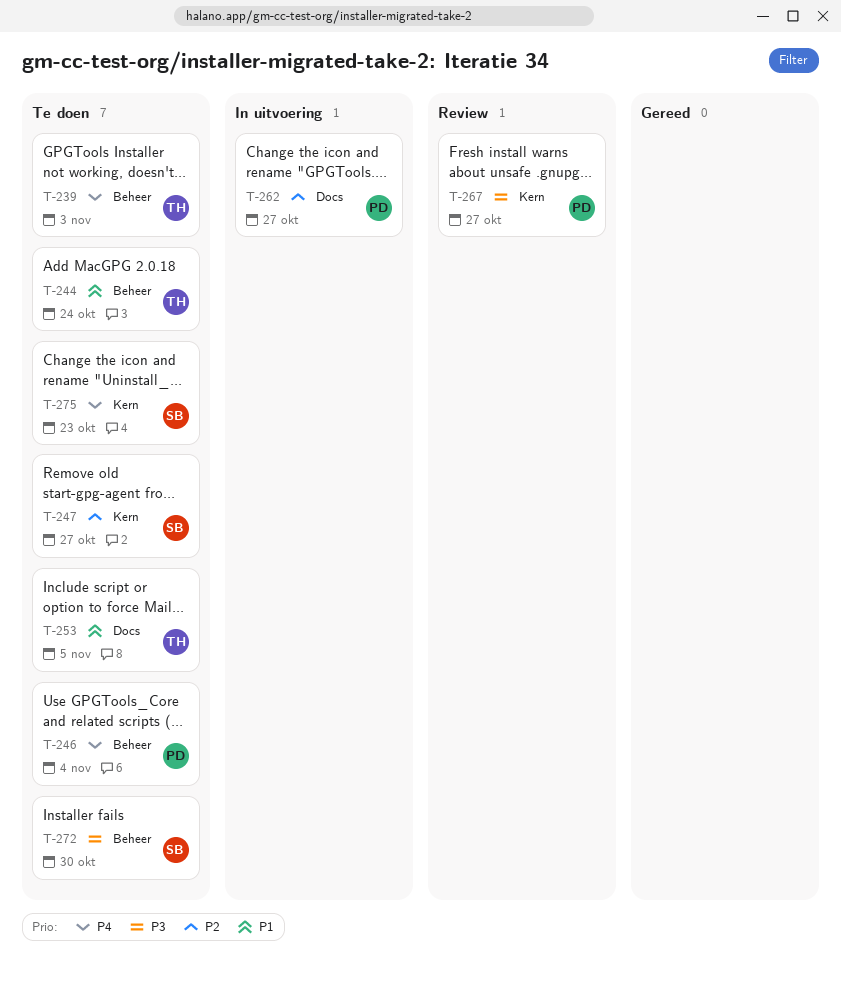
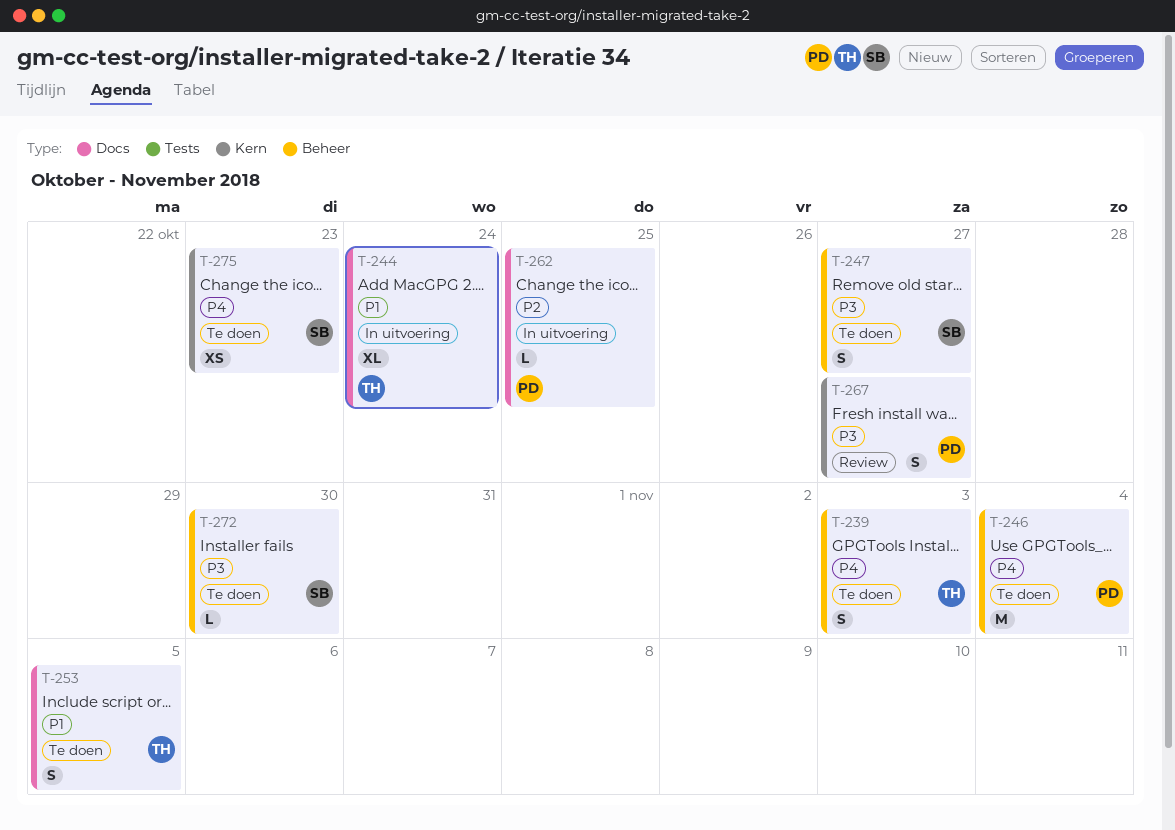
T-244, status: Te doen -> In uitvoering
T-244, label: Beheer -> Docs
T-247, priority: P2 -> P3
T-247, label: Kern -> Beheer
T-262, due: Oct 27 -> Oct 25

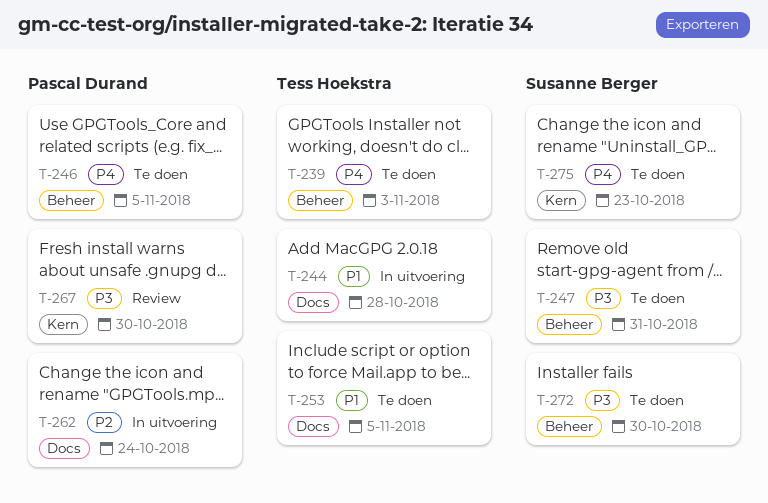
T-244, due: Oct 24 -> Oct 28
T-246, due: Nov 4 -> Nov 5
T-247, due: Oct 27 -> Oct 31
T-262, due: Oct 25 -> Oct 24
T-267, due: Oct 27 -> Oct 30

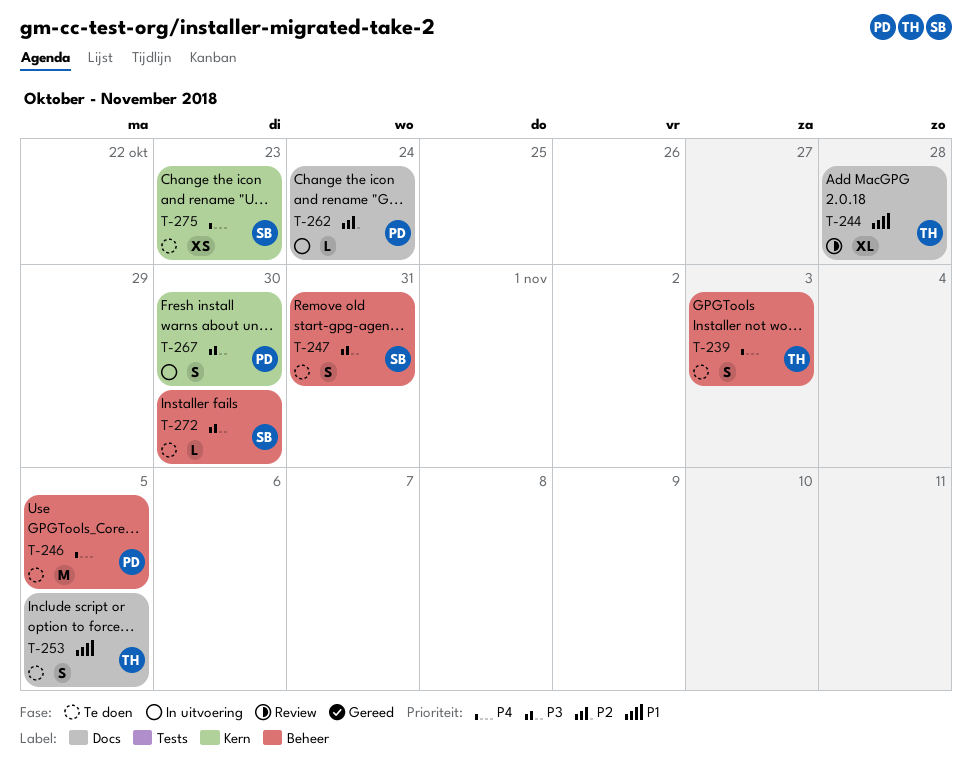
T-244, status: In uitvoering -> Review
T-267, status: Review -> In uitvoering

